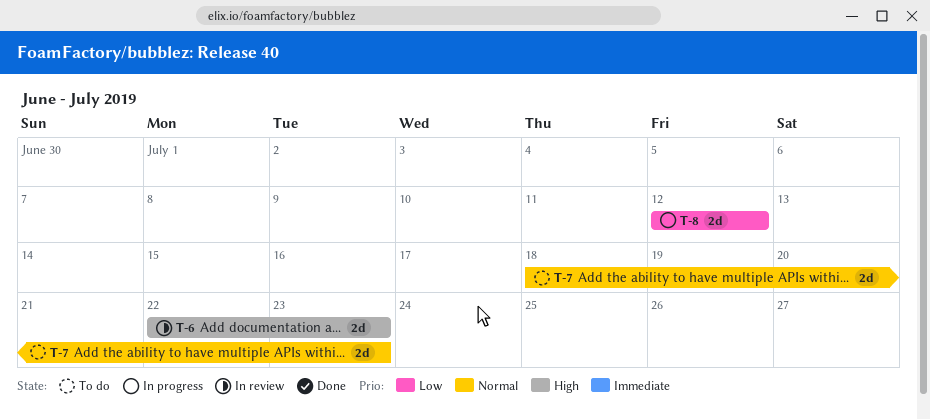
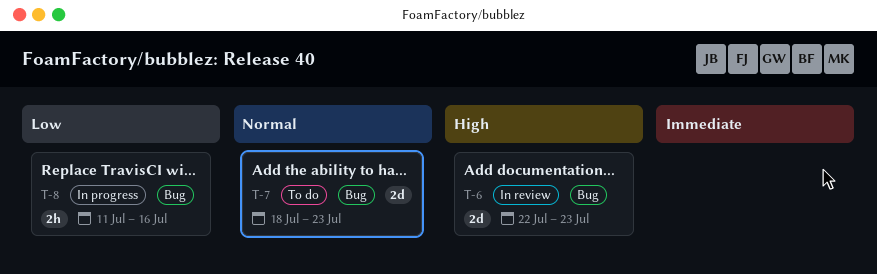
T-8, estimate: 2d -> 2h
T-8, start: Jul 12 -> Jul 11
T-8, due: Jul 12 -> Jul 16

